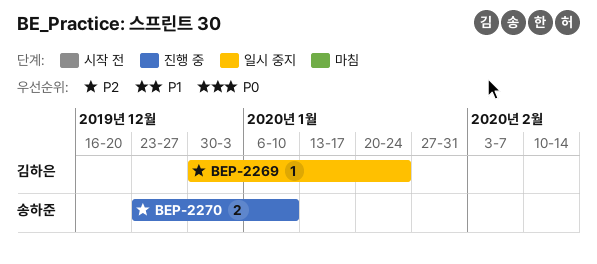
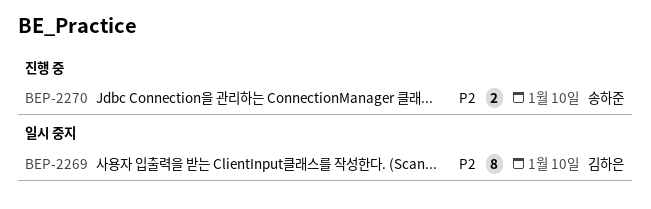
BEP-2269, estimate: 1 -> 8
BEP-2269, due: Jan 24 -> Jan 10

